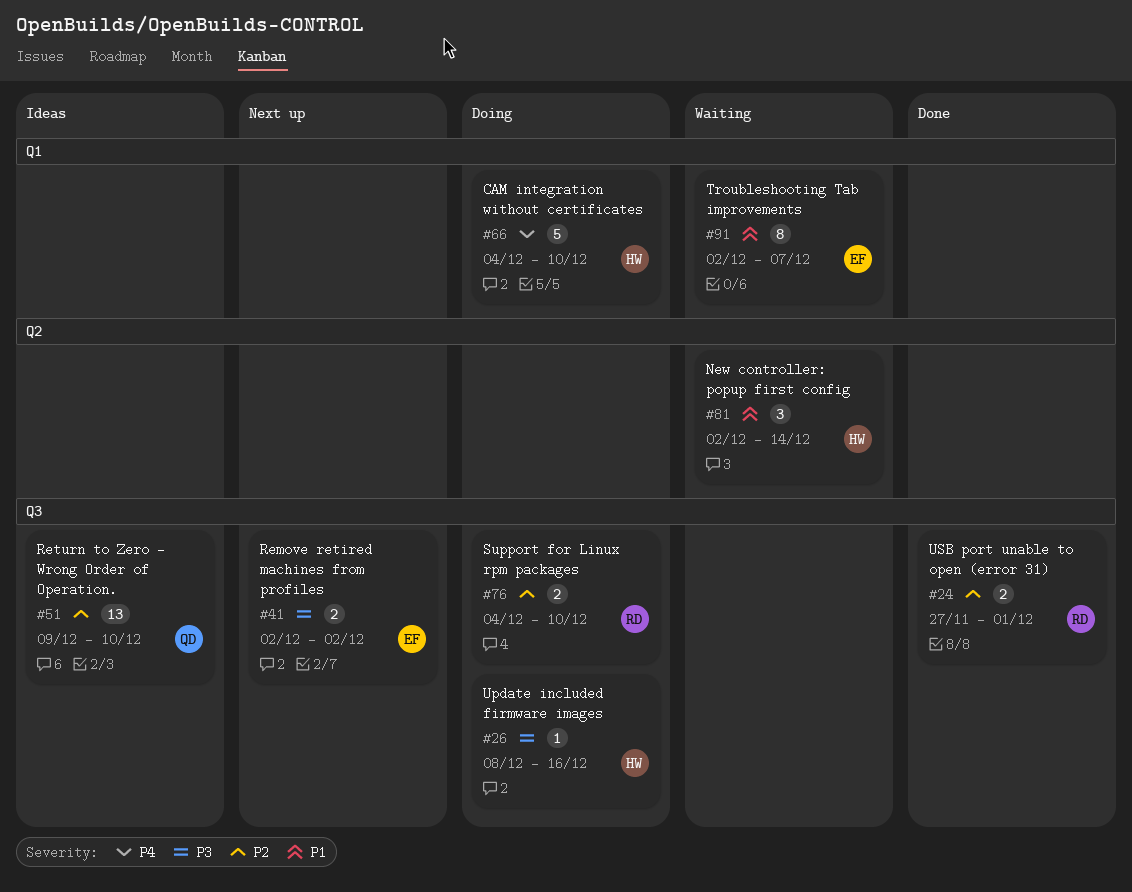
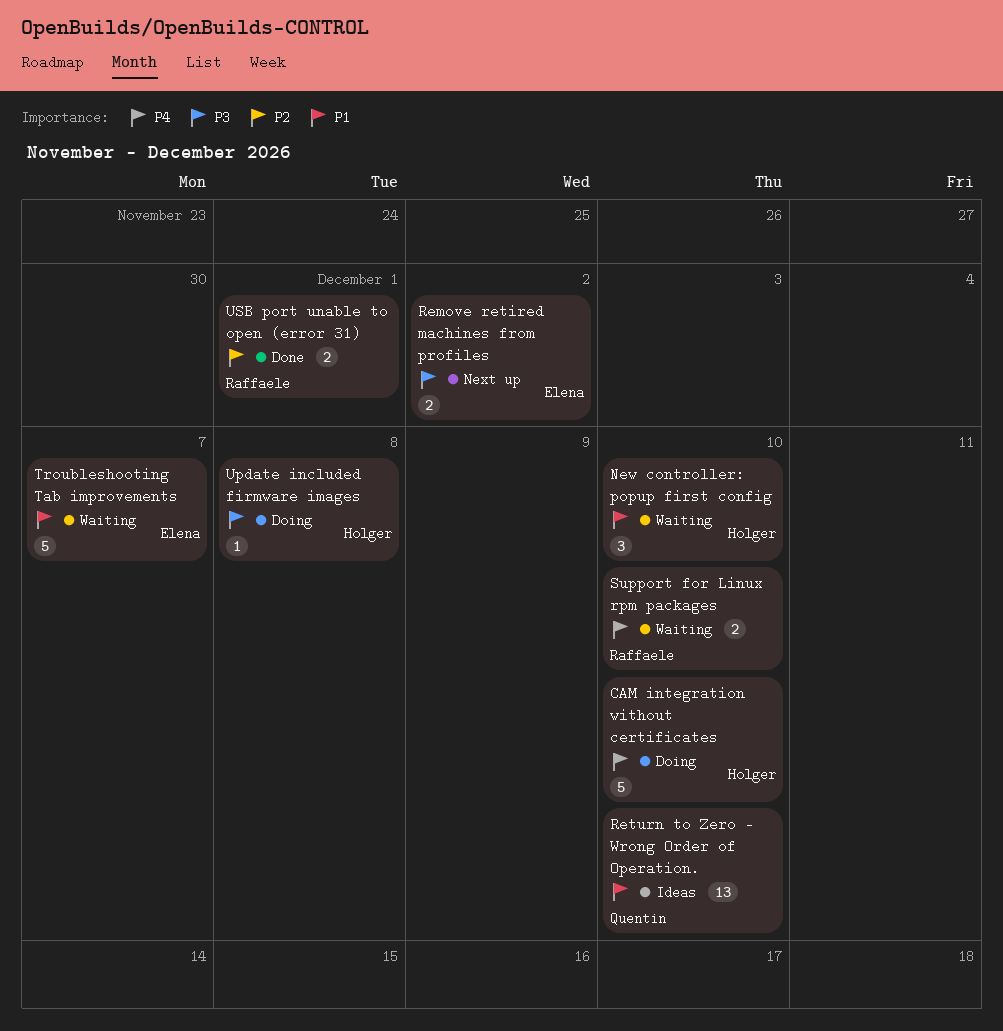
New controller: popup first config, due: Dec 14 -> Dec 10
Return to Zero - Wrong Order of Operation., priority: P2 -> P1
Support for Linux rpm packages, status: Doing -> Waiting
Support for Linux rpm packages, priority: P2 -> P4
Troubleshooting Tab improvements, estimate: 8 -> 5
Update included firmware images, due: Dec 16 -> Dec 8

